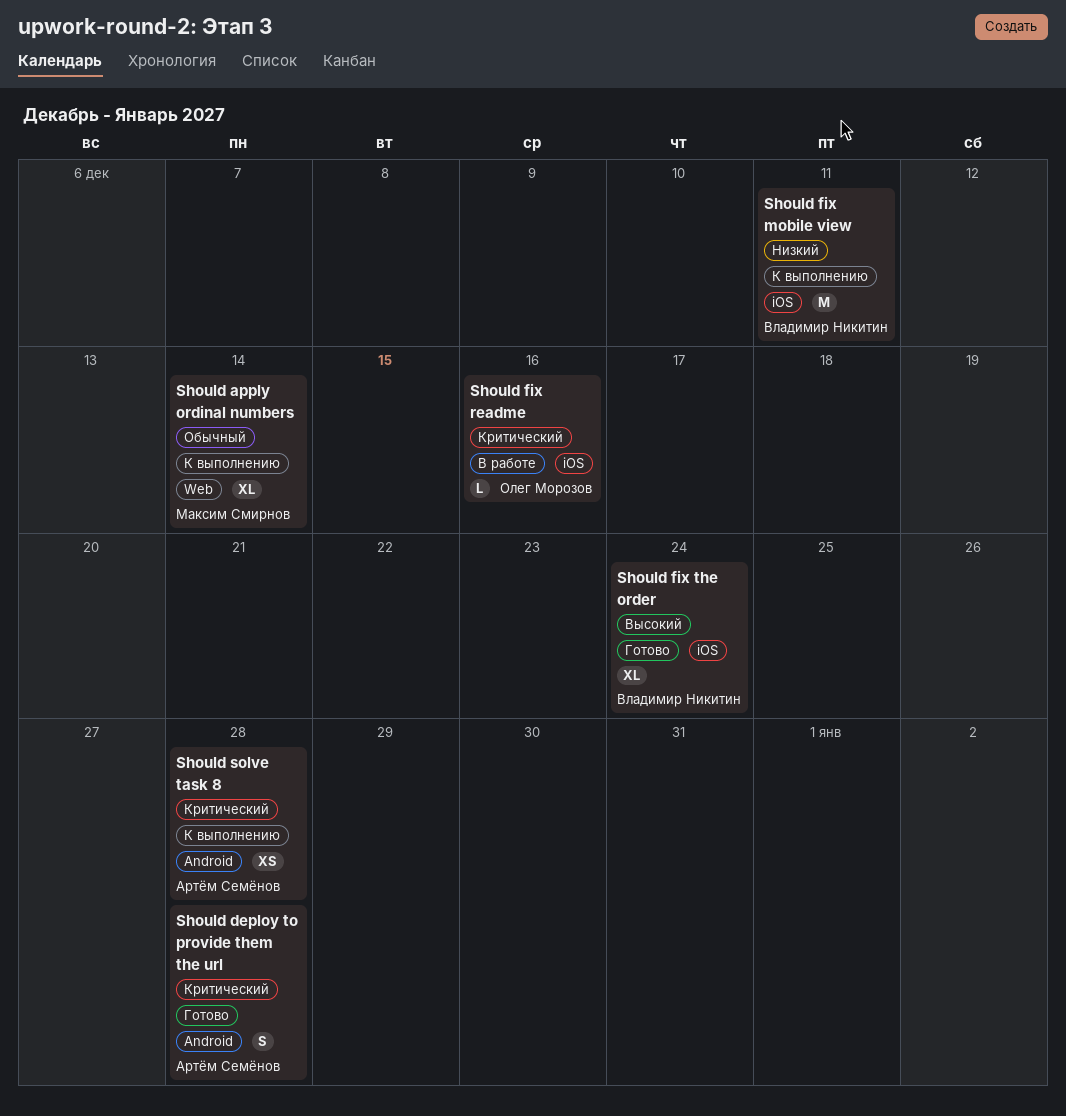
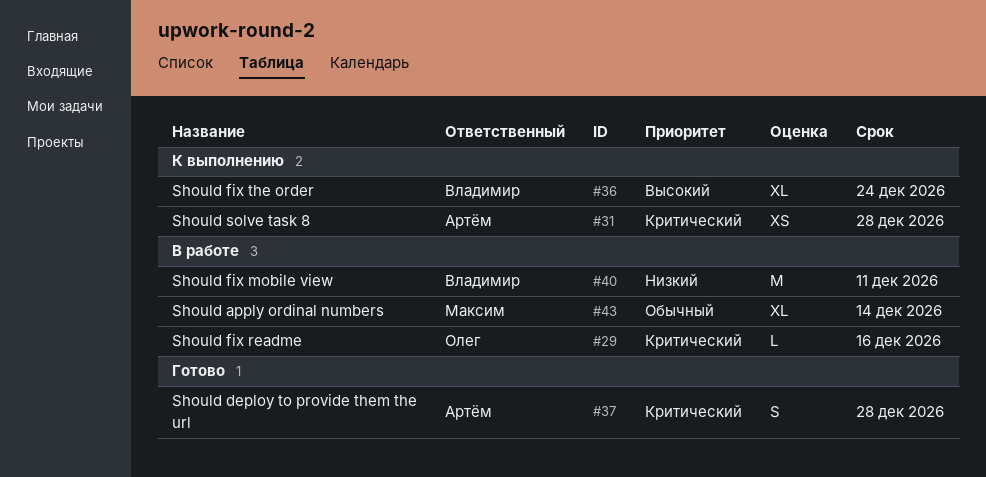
Should apply ordinal numbers, status: К выполнению -> В работе
Should fix mobile view, status: К выполнению -> В работе
Should fix the order, status: Готово -> К выполнению

